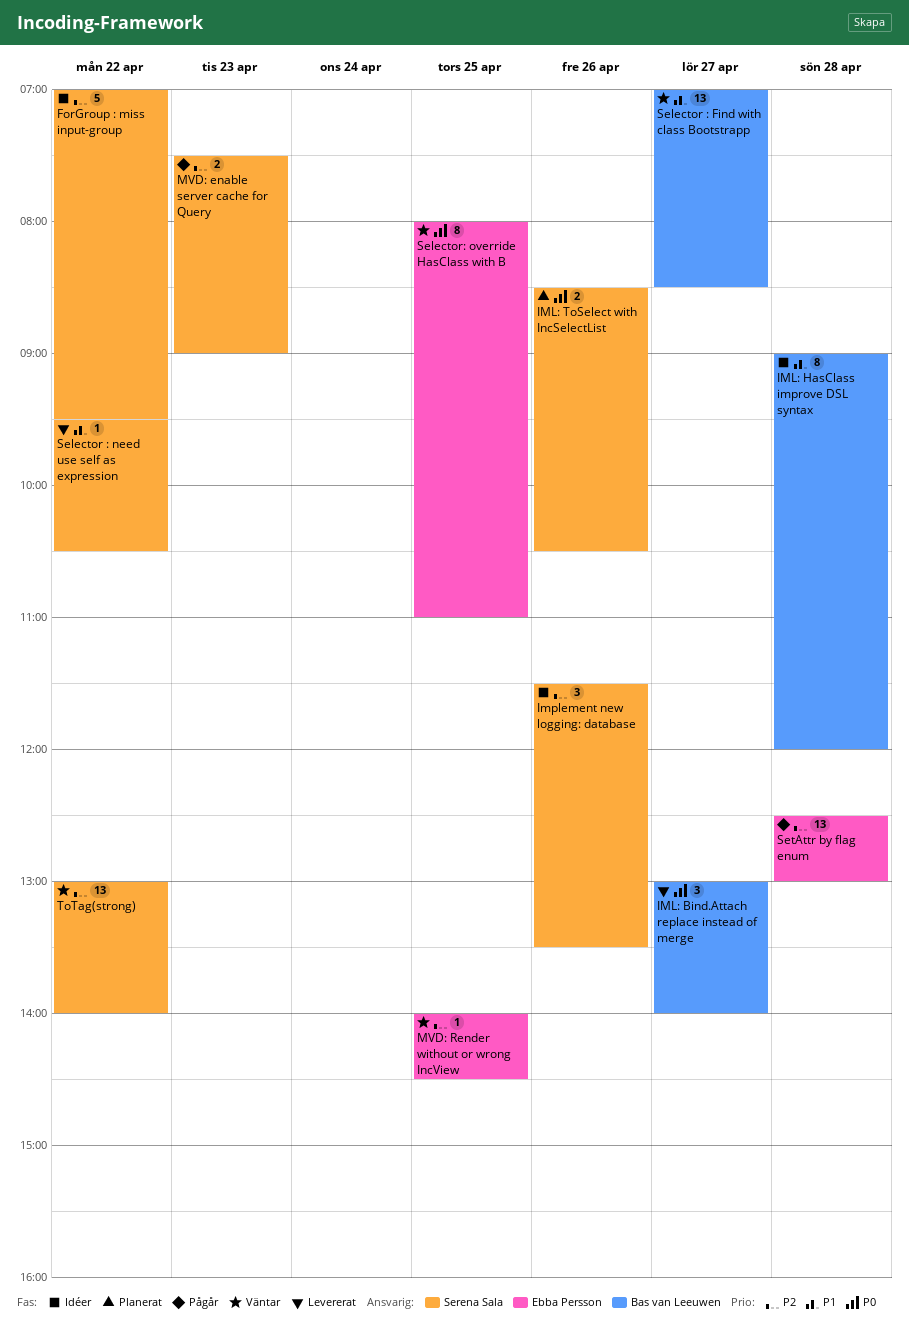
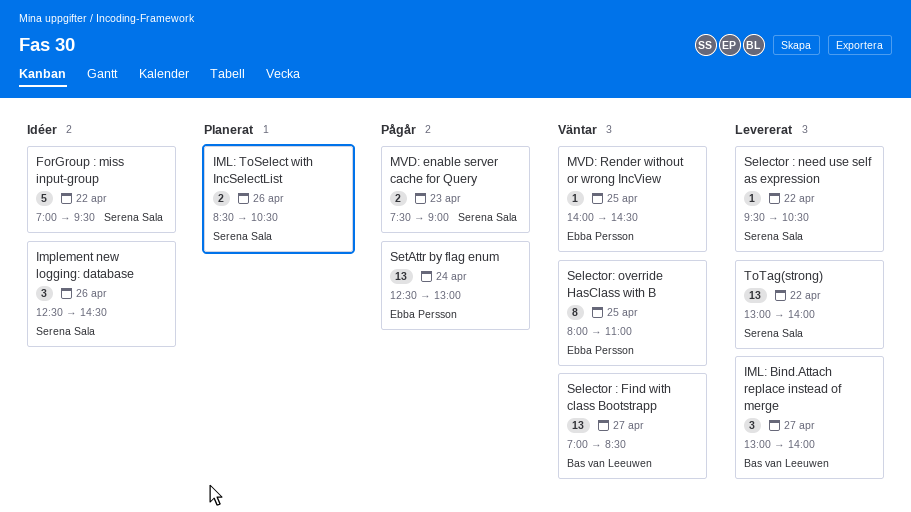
IML: HasClass improve DSL syntax: present -> none
Implement new logging: database, begins: 11:30 -> 12:30
Implement new logging: database, ends: 13:30 -> 14:30
SetAttr by flag enum, day: Apr 28 -> Apr 24
ToTag(strong), status: Väntar -> Levererat

